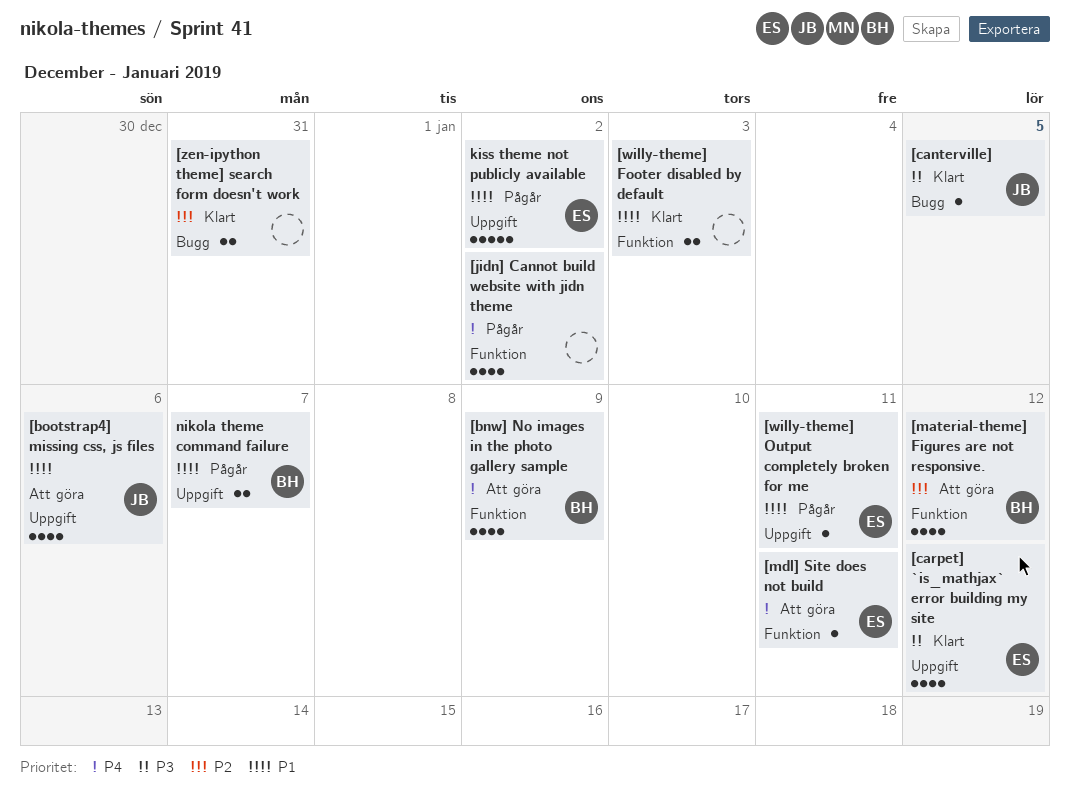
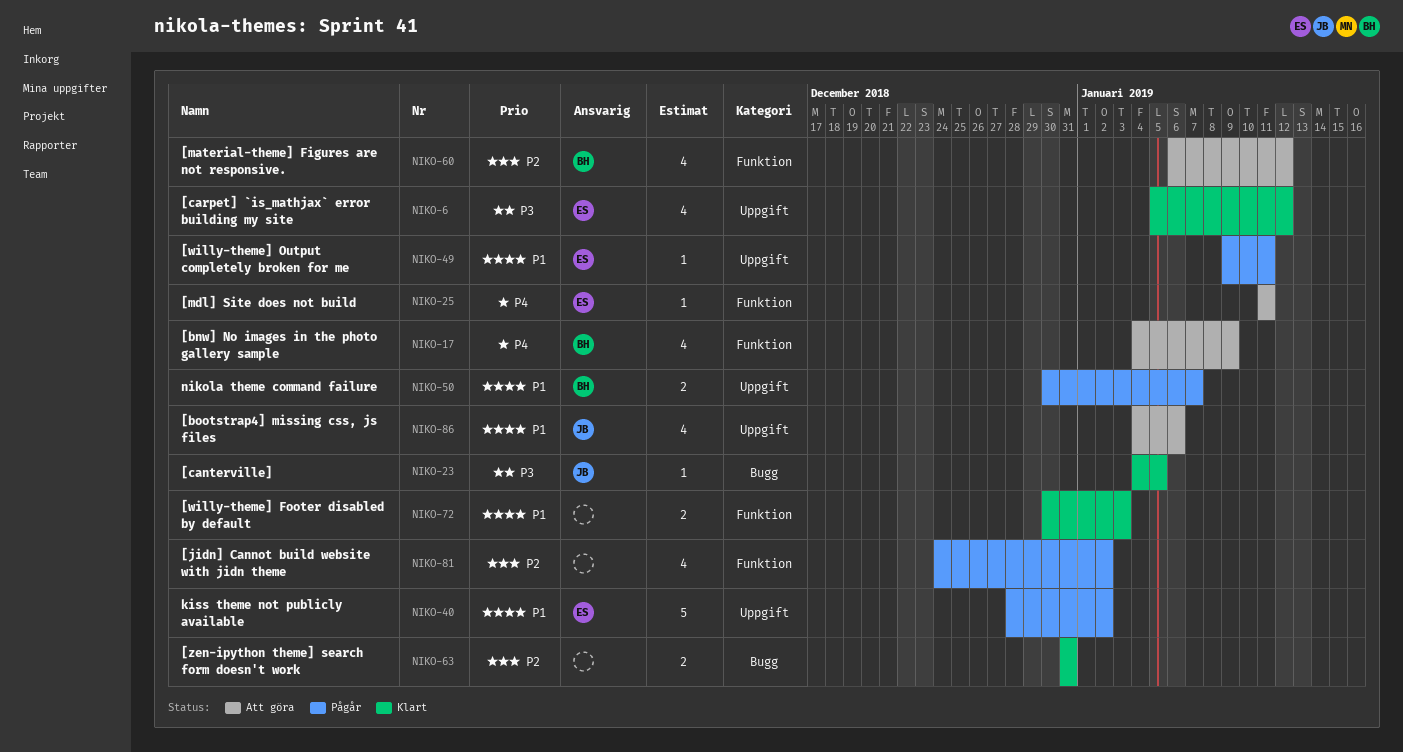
[jidn] Cannot build website with jidn theme, priority: P4 -> P2

